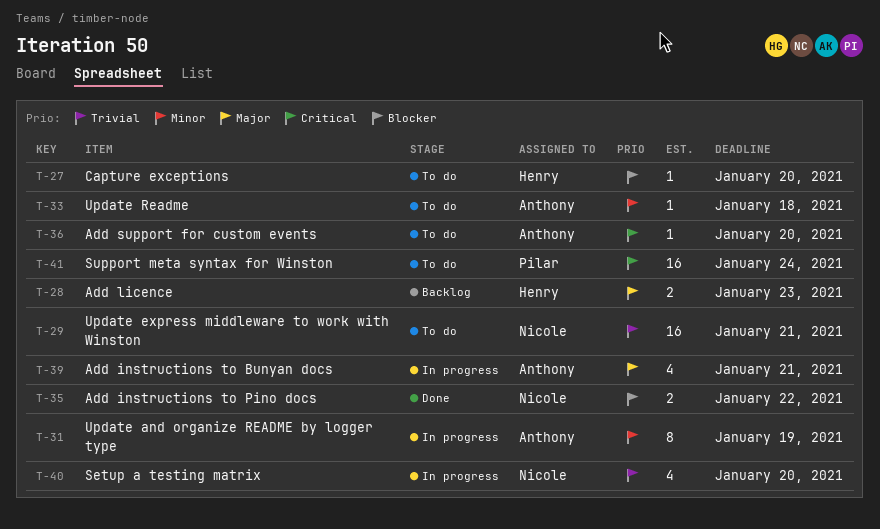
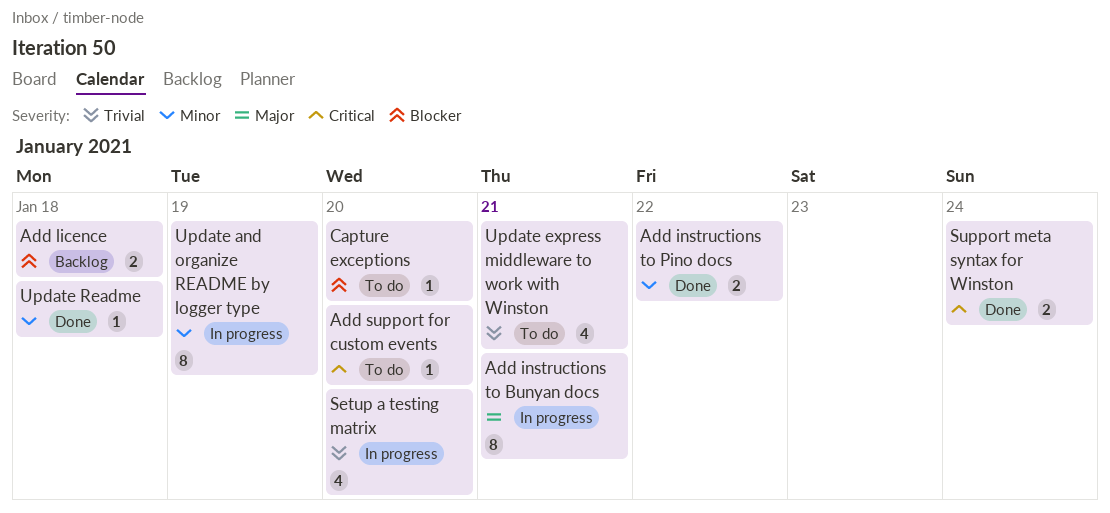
Add instructions to Bunyan docs, estimate: 4 -> 8
Add instructions to Pino docs, priority: Blocker -> Minor
Add licence, priority: Major -> Blocker
Add licence, due: Jan 23 -> Jan 18
Support meta syntax for Winston, status: To do -> Done
Support meta syntax for Winston, estimate: 16 -> 2
Update express middleware to work with Winston, estimate: 16 -> 4
Update Readme, status: To do -> Done

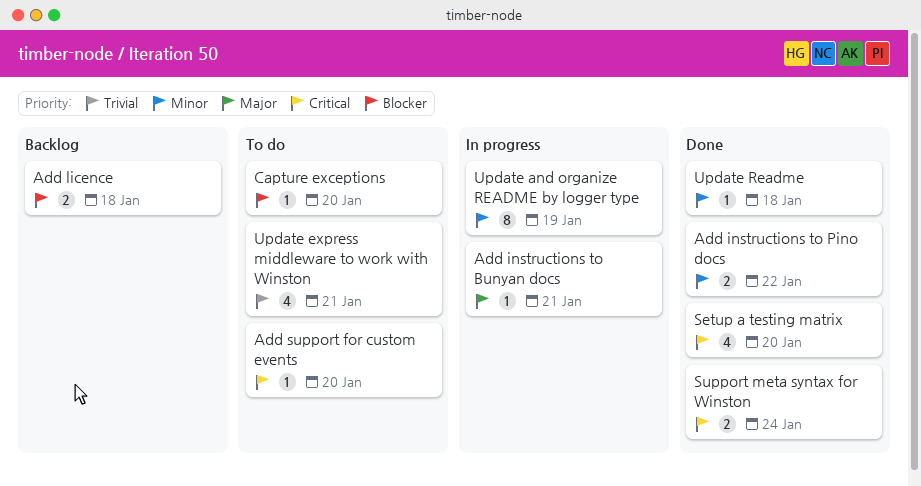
Add instructions to Bunyan docs, estimate: 8 -> 1
Setup a testing matrix, status: In progress -> Done
Setup a testing matrix, priority: Trivial -> Critical

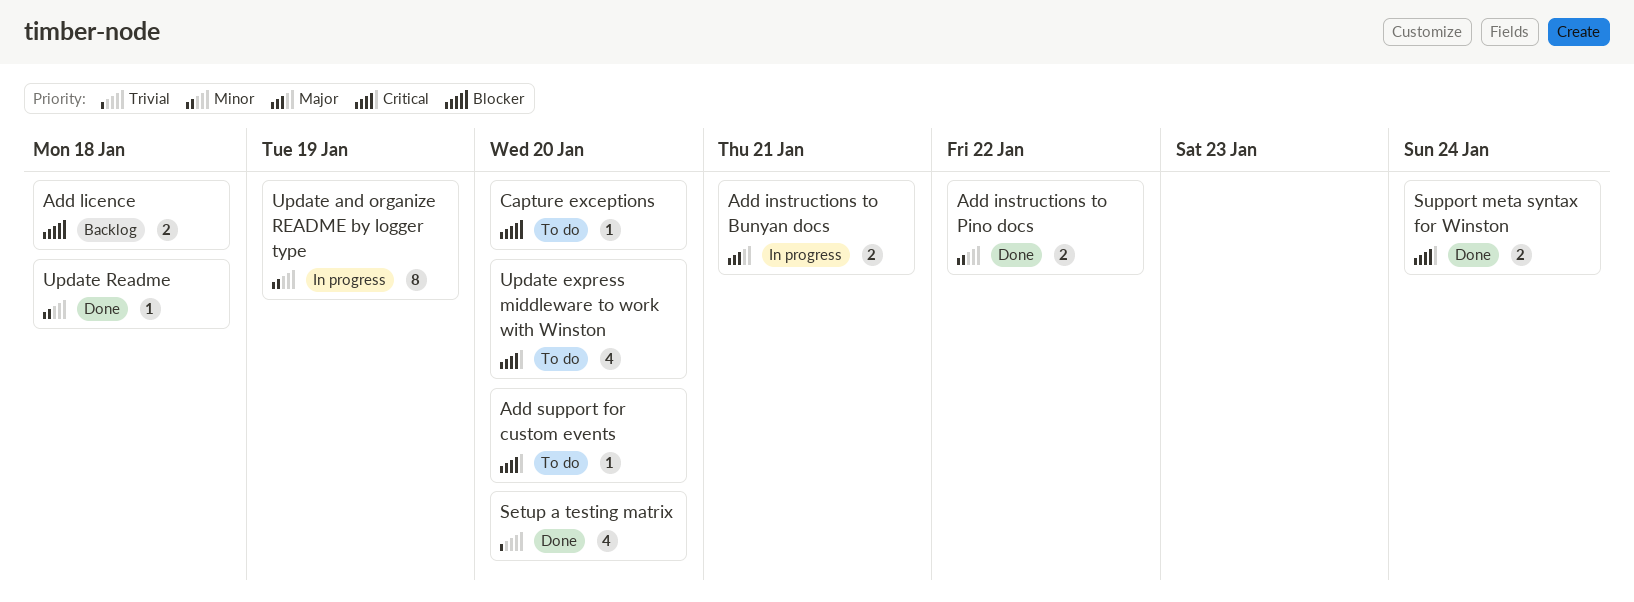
Add instructions to Bunyan docs, estimate: 1 -> 2
Setup a testing matrix, priority: Critical -> Trivial
Update express middleware to work with Winston, priority: Trivial -> Critical
Update express middleware to work with Winston, due: Jan 21 -> Jan 20

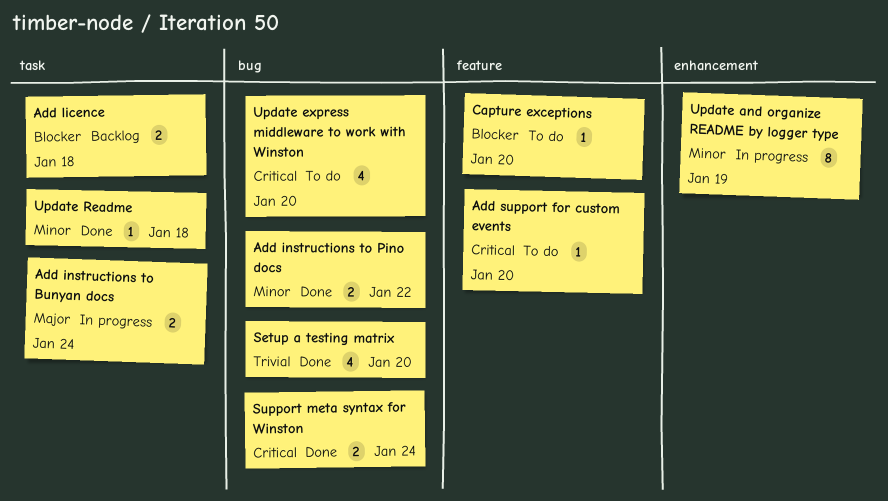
Add instructions to Bunyan docs, due: Jan 21 -> Jan 24

